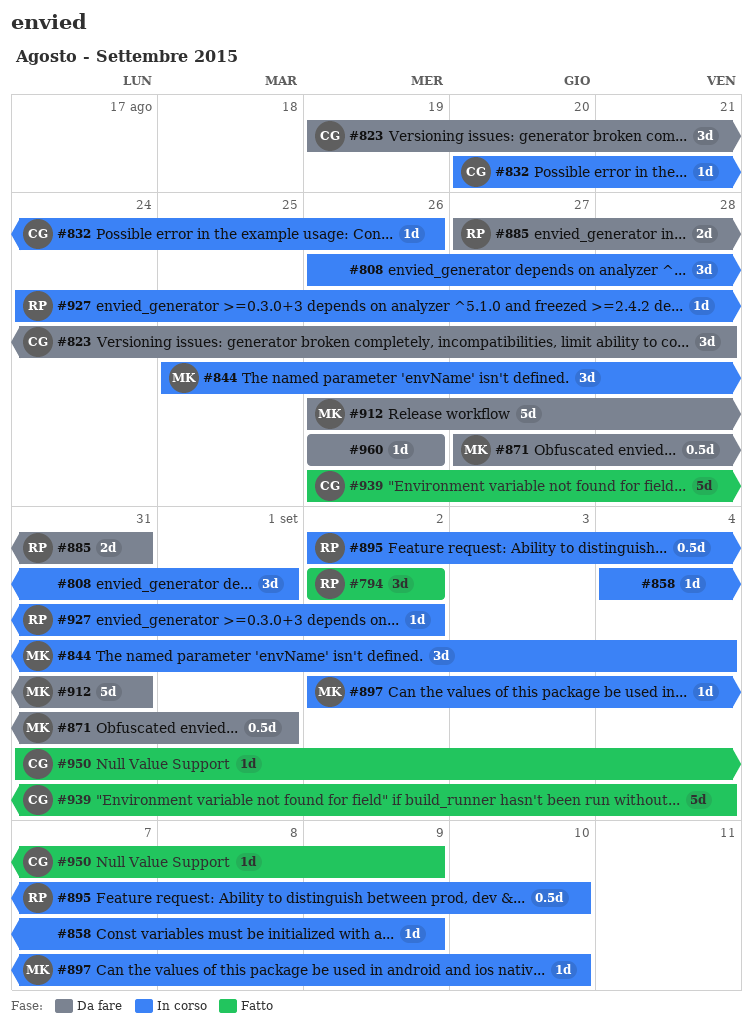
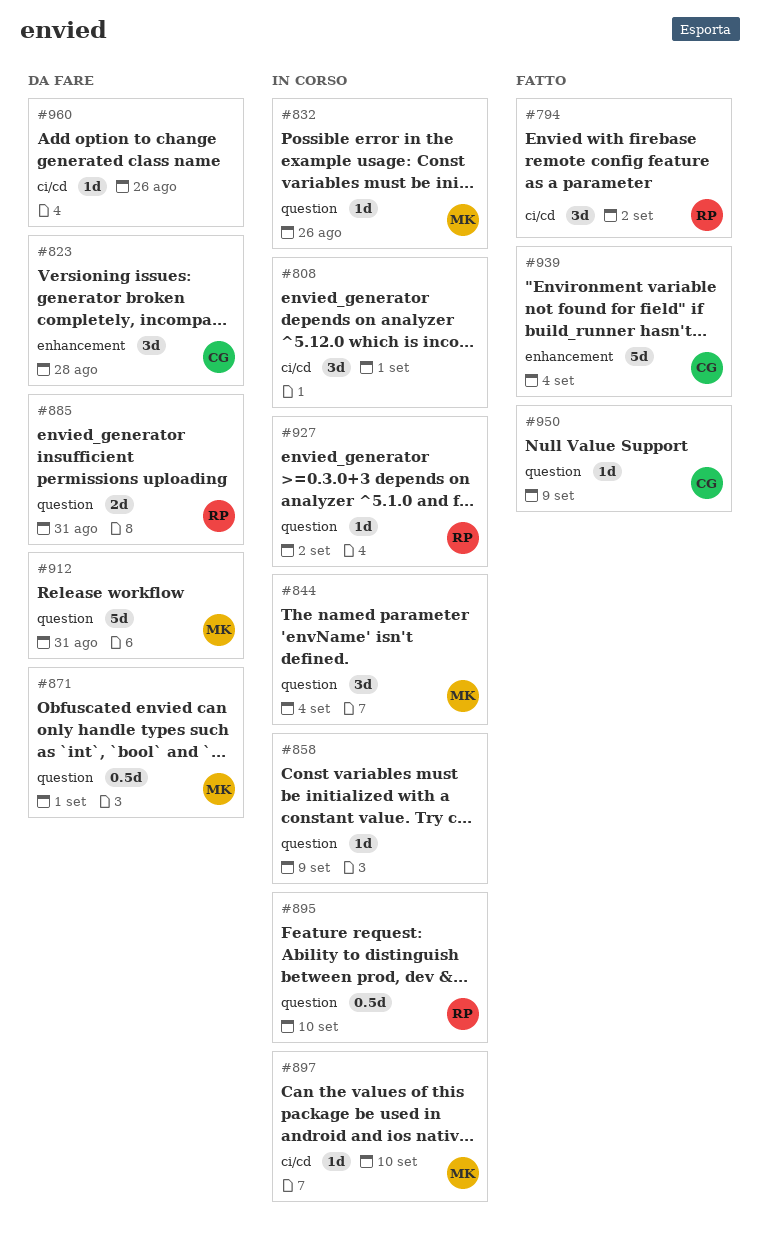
#832, owner: CG -> MK

